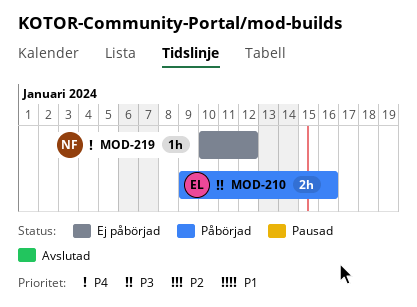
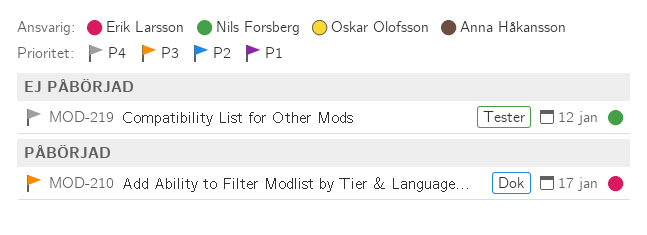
MOD-210, due: Jan 16 -> Jan 17

